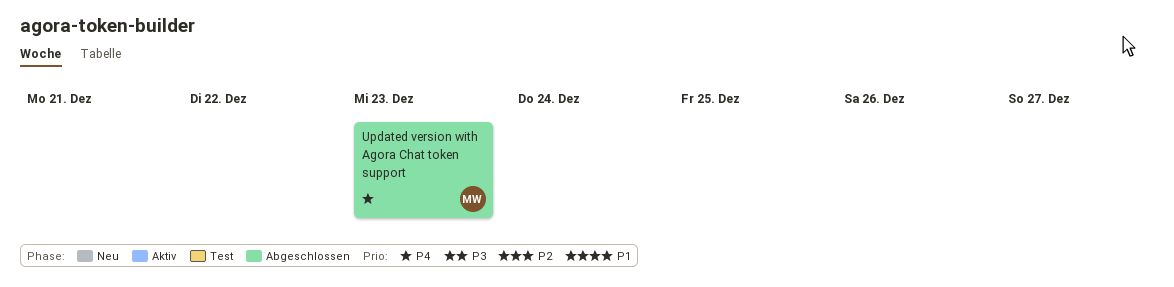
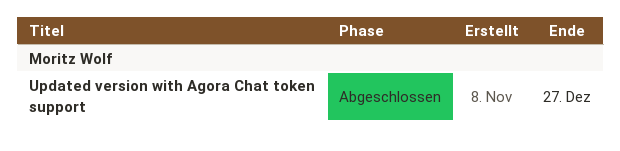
Updated version with Agora Chat token support, due: Dec 23 -> Dec 27

